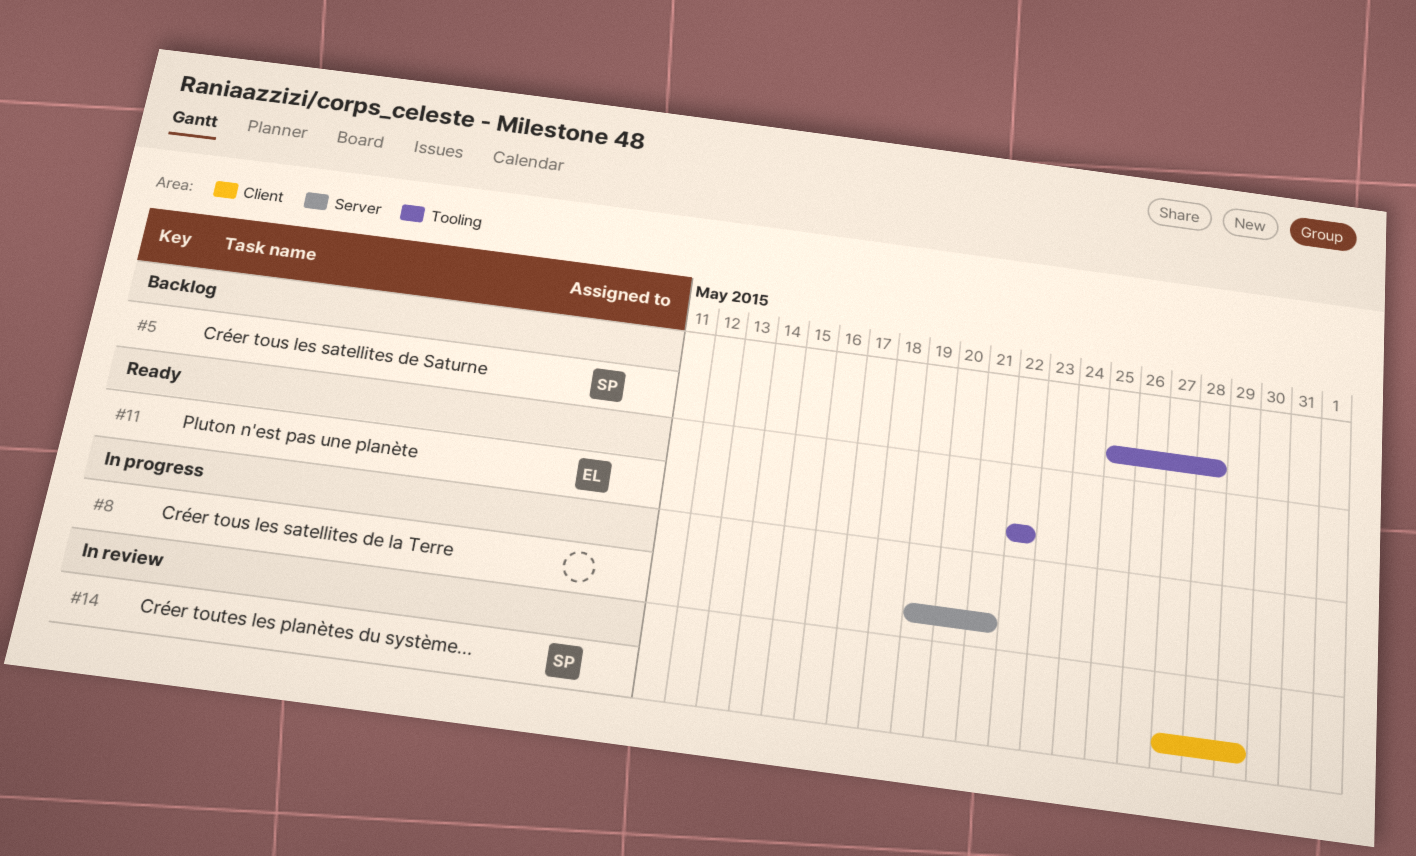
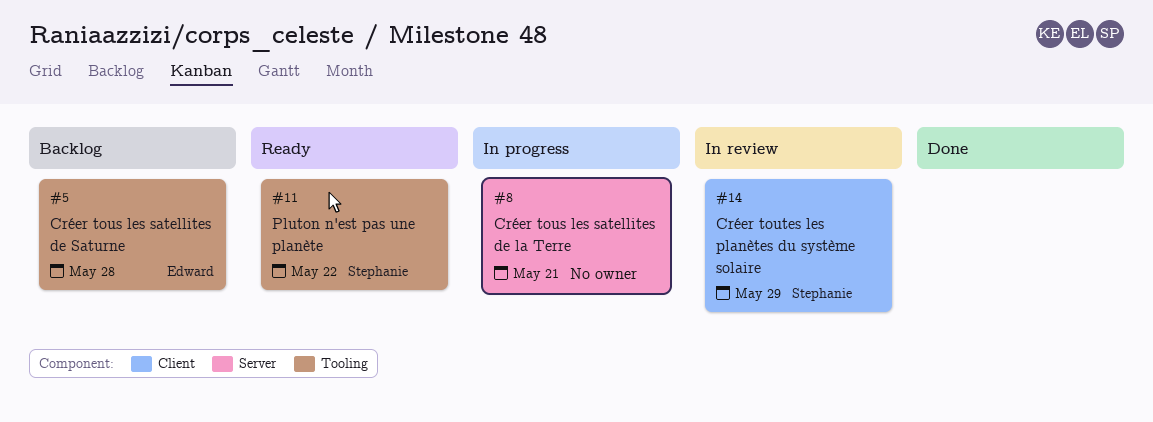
#5, owner: Stephanie -> Edward
#11, owner: Edward -> Stephanie

